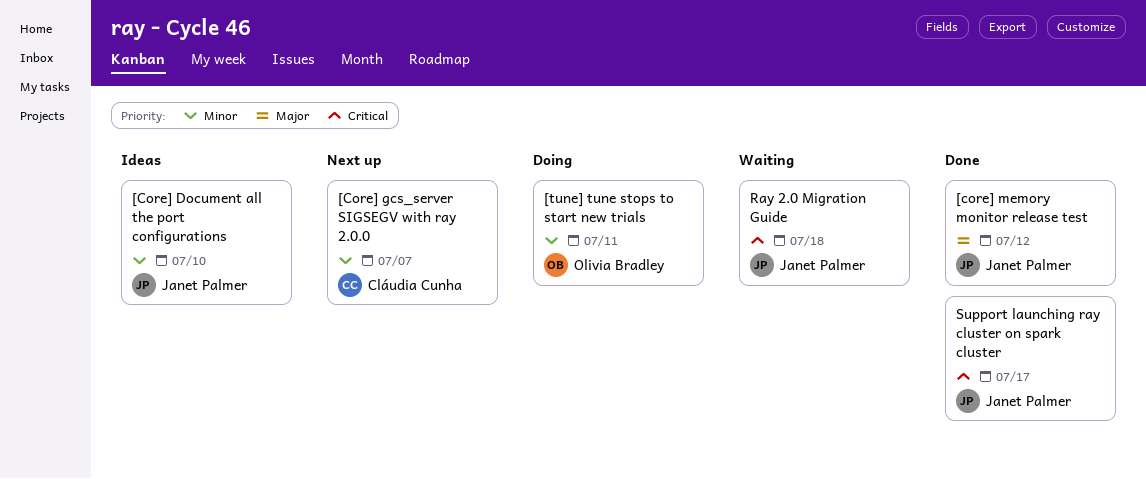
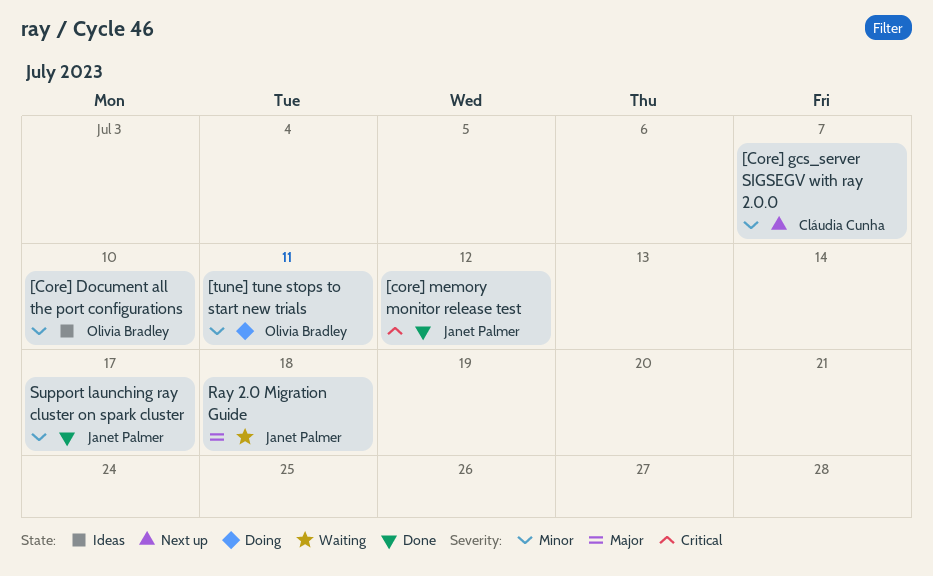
[Core] Document all the port configurations, owner: Janet Palmer -> Olivia Bradley
[core] memory monitor release test, priority: Major -> Critical
Ray 2.0 Migration Guide, priority: Critical -> Major
Support launching ray cluster on spark cluster, priority: Critical -> Minor

